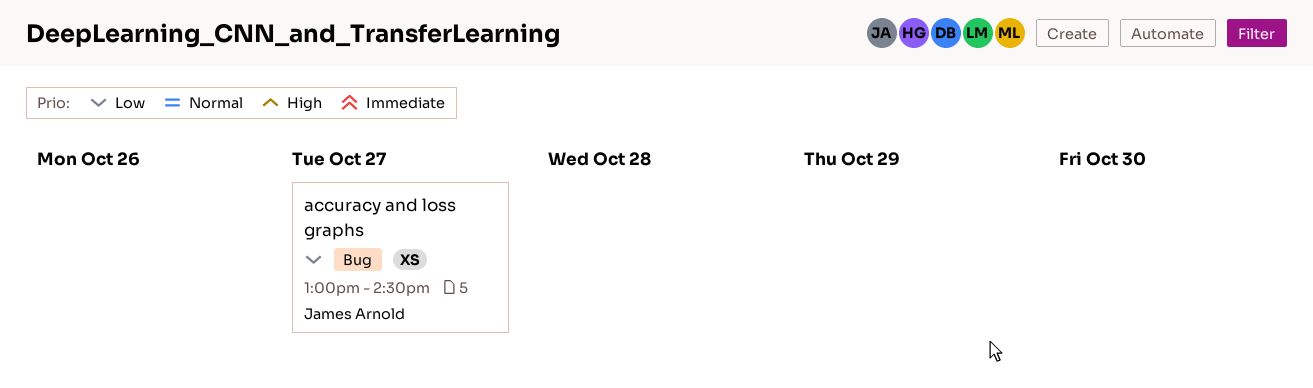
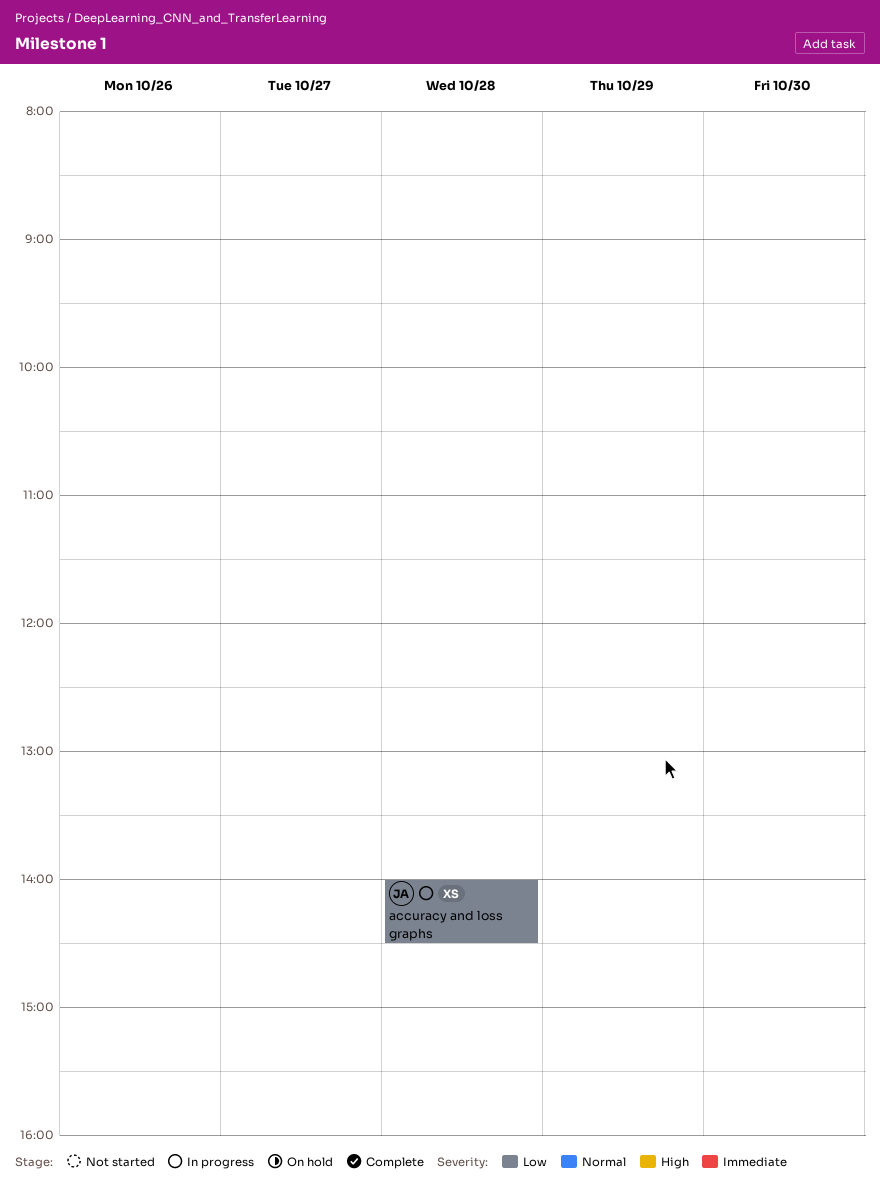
accuracy and loss graphs, day: Oct 27 -> Oct 28
accuracy and loss graphs, begins: 13:00 -> 14:00

